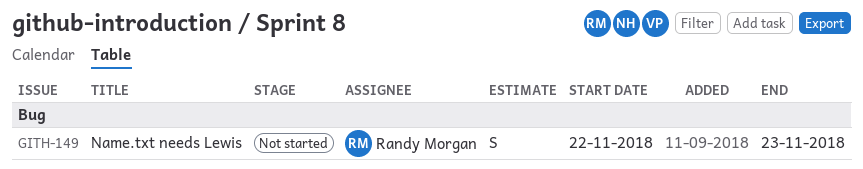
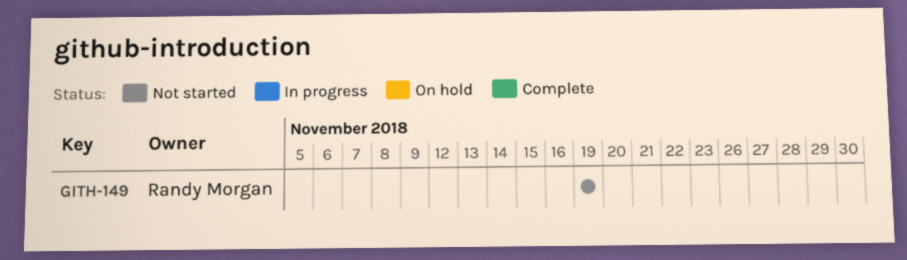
GITH-149, start: Nov 22 -> Nov 19
GITH-149, due: Nov 23 -> Nov 19

